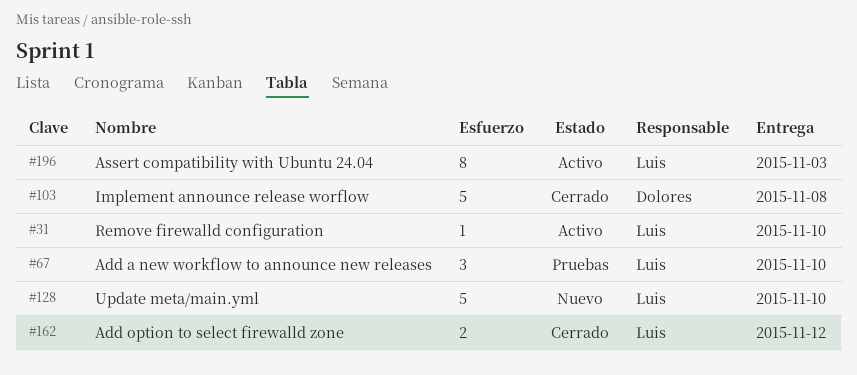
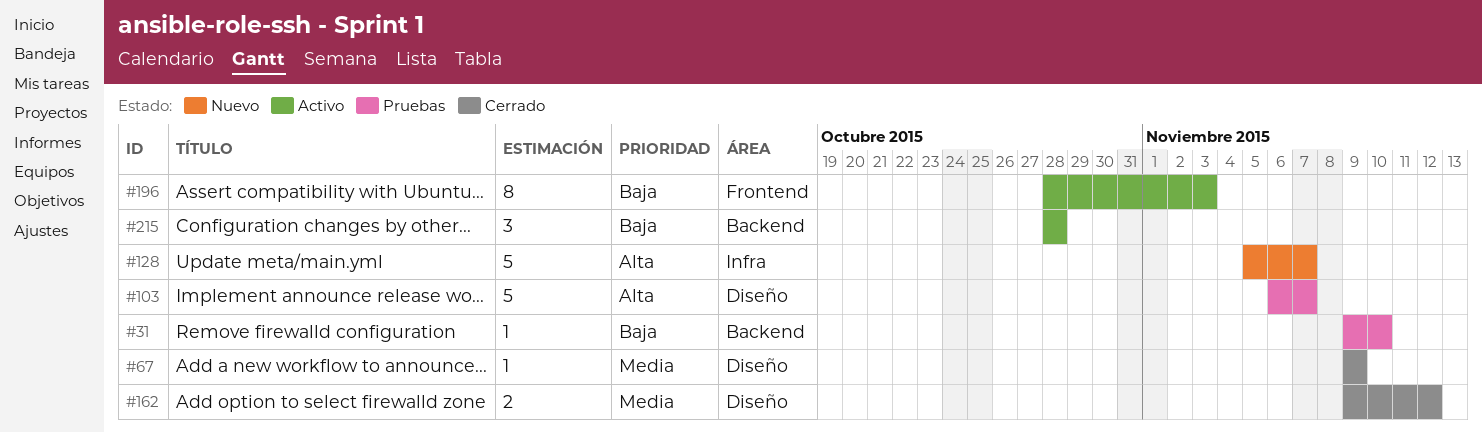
#31, status: Activo -> Pruebas
#67, status: Pruebas -> Cerrado
#67, estimate: 3 -> 1
#67, due: Nov 10 -> Nov 9
#103, status: Cerrado -> Pruebas
#103, due: Nov 8 -> Nov 7
#128, due: Nov 10 -> Nov 7
#215: none -> present

